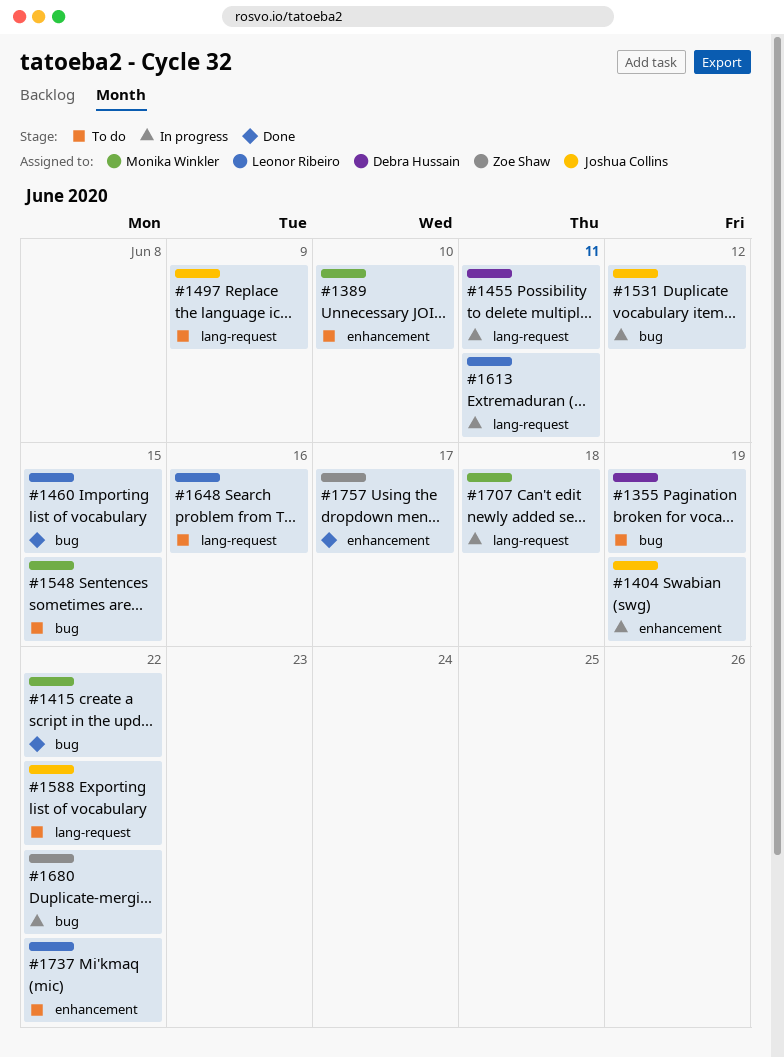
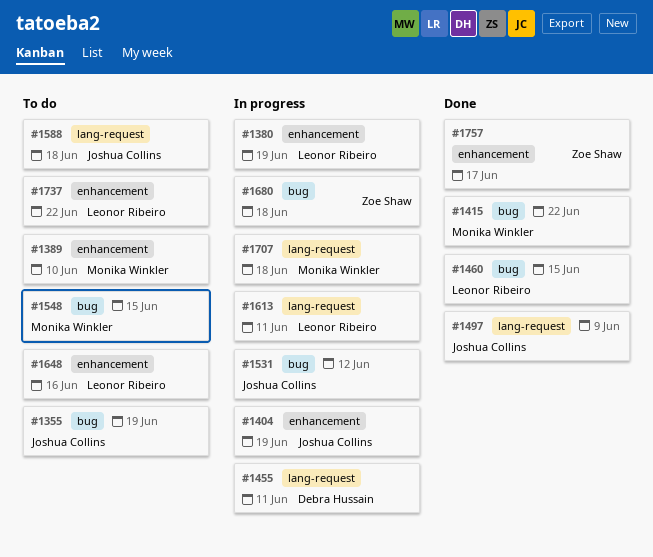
#1355, owner: Debra Hussain -> Joshua Collins
#1380: none -> present
#1497, status: To do -> Done
#1588, due: Jun 22 -> Jun 18
#1648, label: lang-request -> enhancement
#1680, due: Jun 22 -> Jun 18

